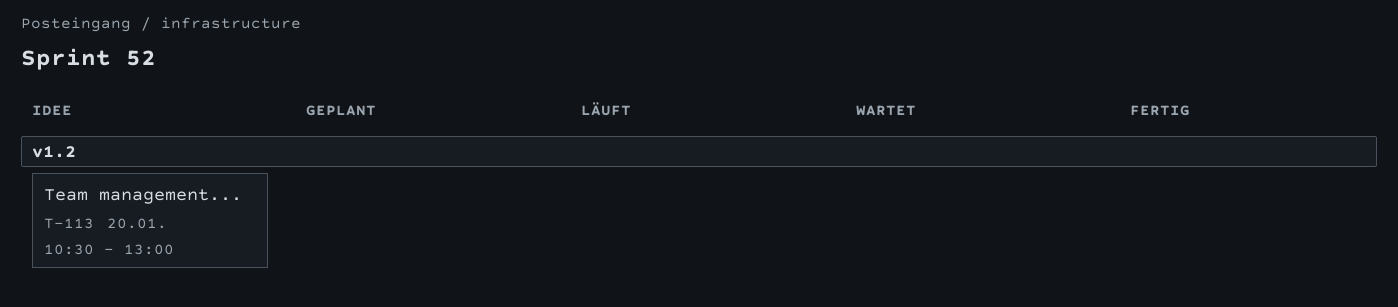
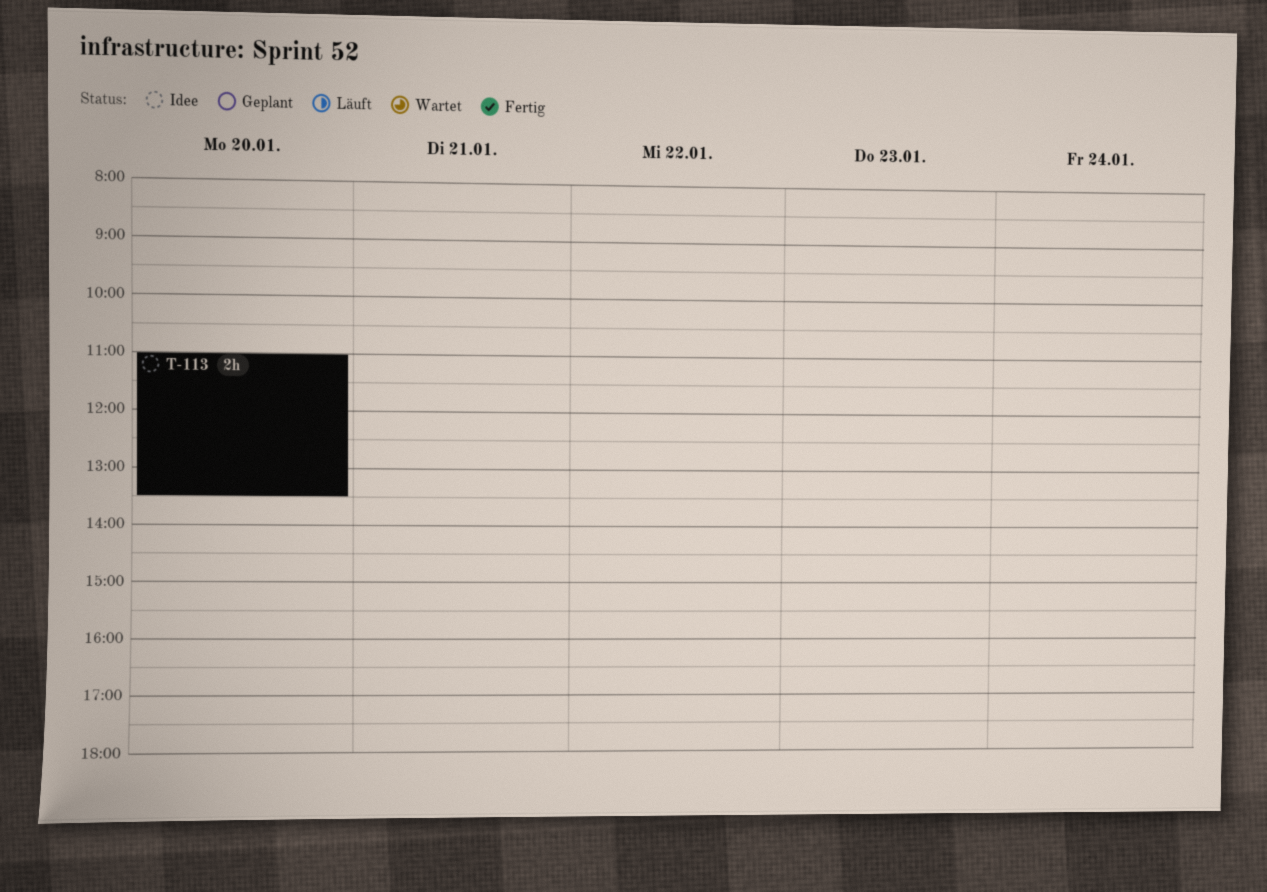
T-113, begins: 10:30 -> 11:00
T-113, ends: 13:00 -> 13:30

